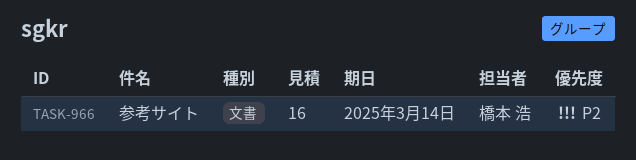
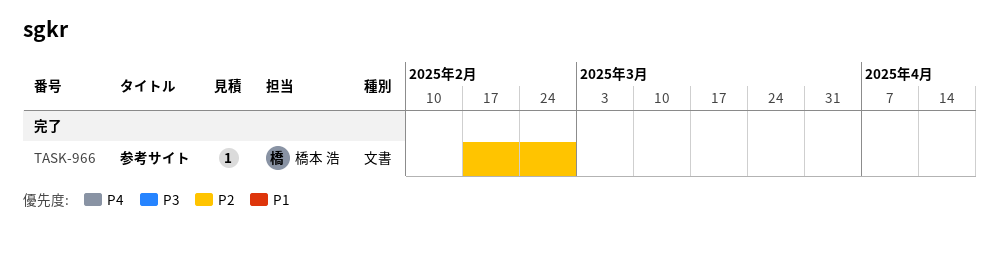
TASK-966, estimate: 16 -> 1
TASK-966, due: Mar 14 -> Feb 28

